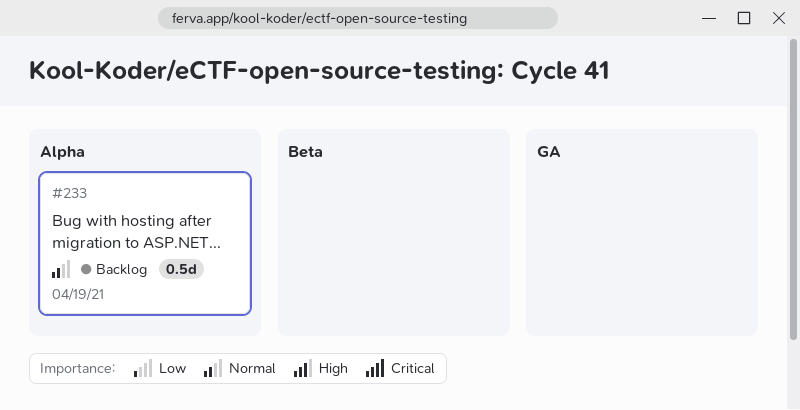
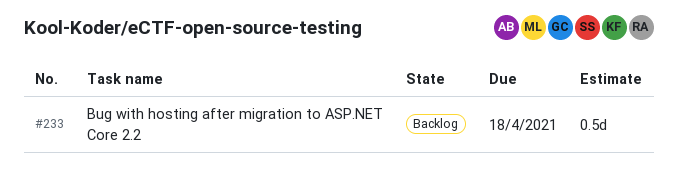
#233, due: Apr 19 -> Apr 18

